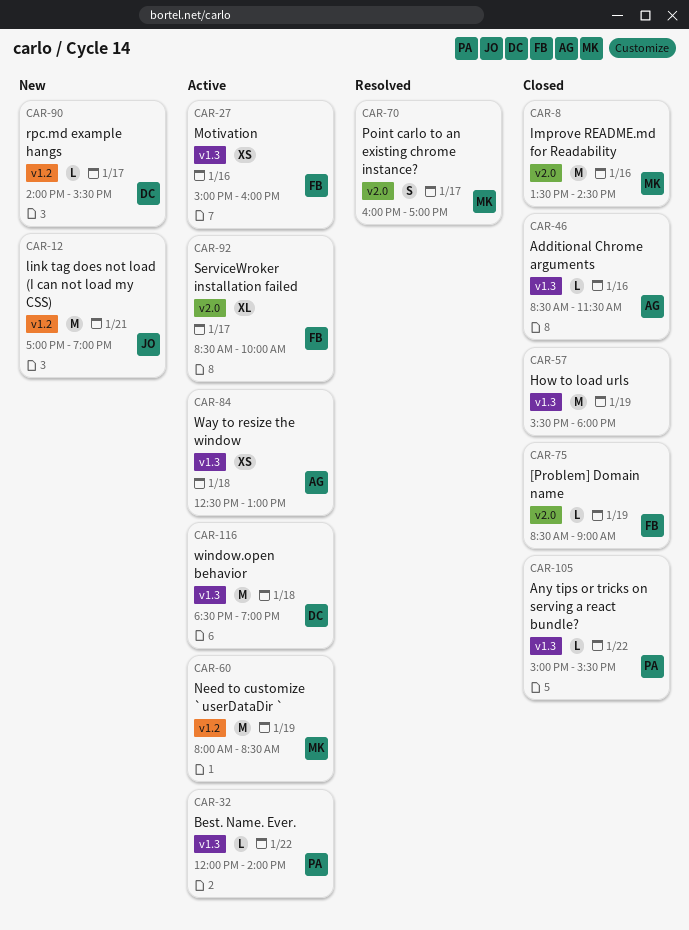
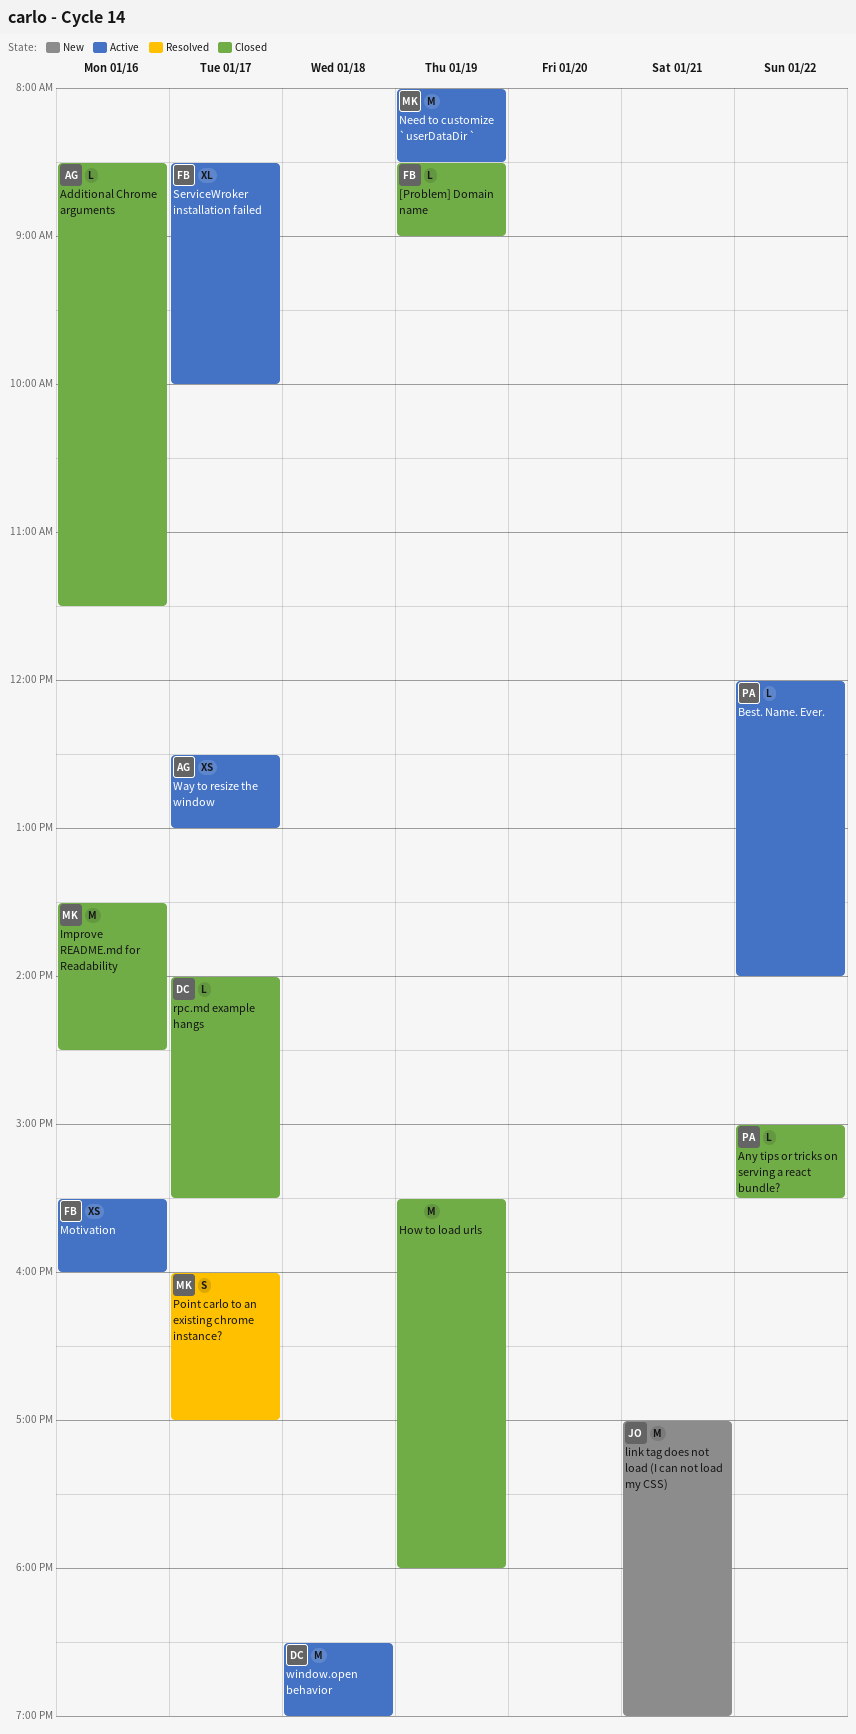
Motivation, begins: 15:00 -> 15:30
rpc.md example hangs, status: New -> Closed
Way to resize the window, day: Jan 18 -> Jan 17

